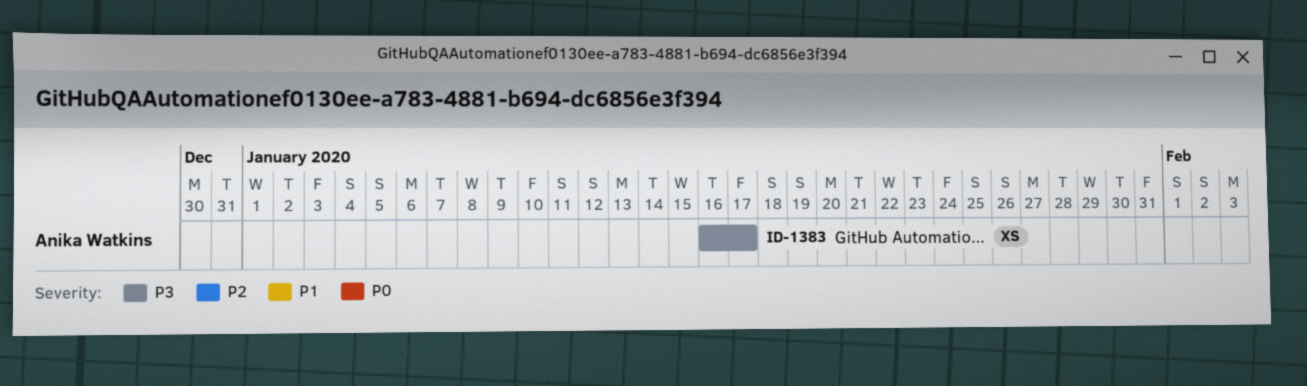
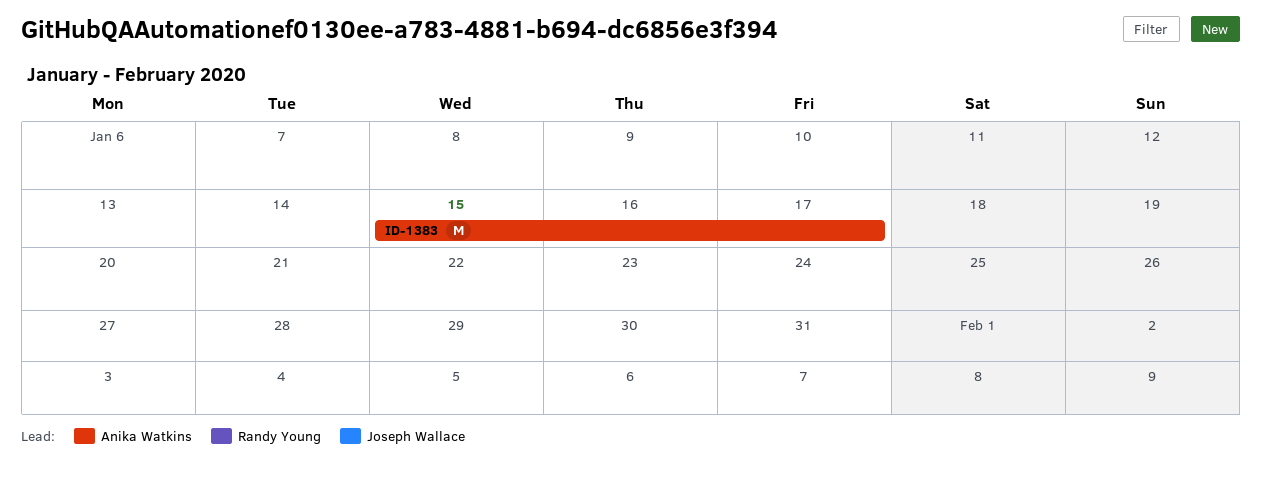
ID-1383, estimate: XS -> M
ID-1383, start: Jan 16 -> Jan 15

